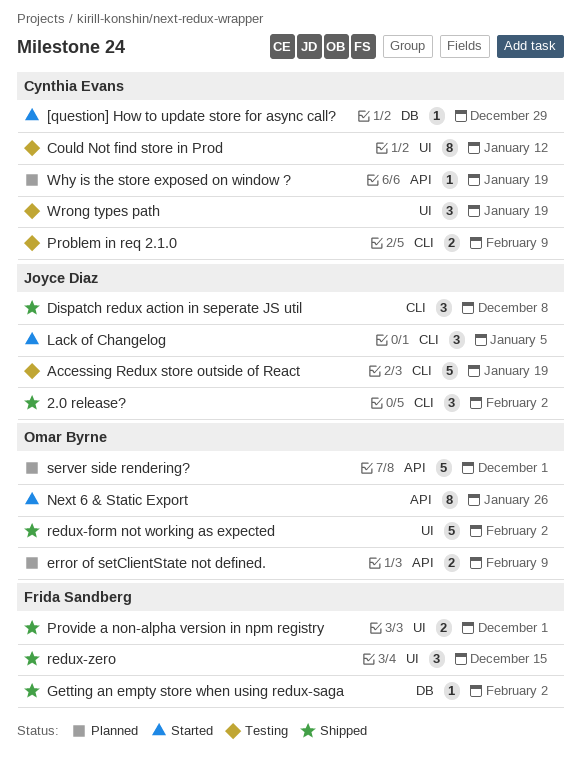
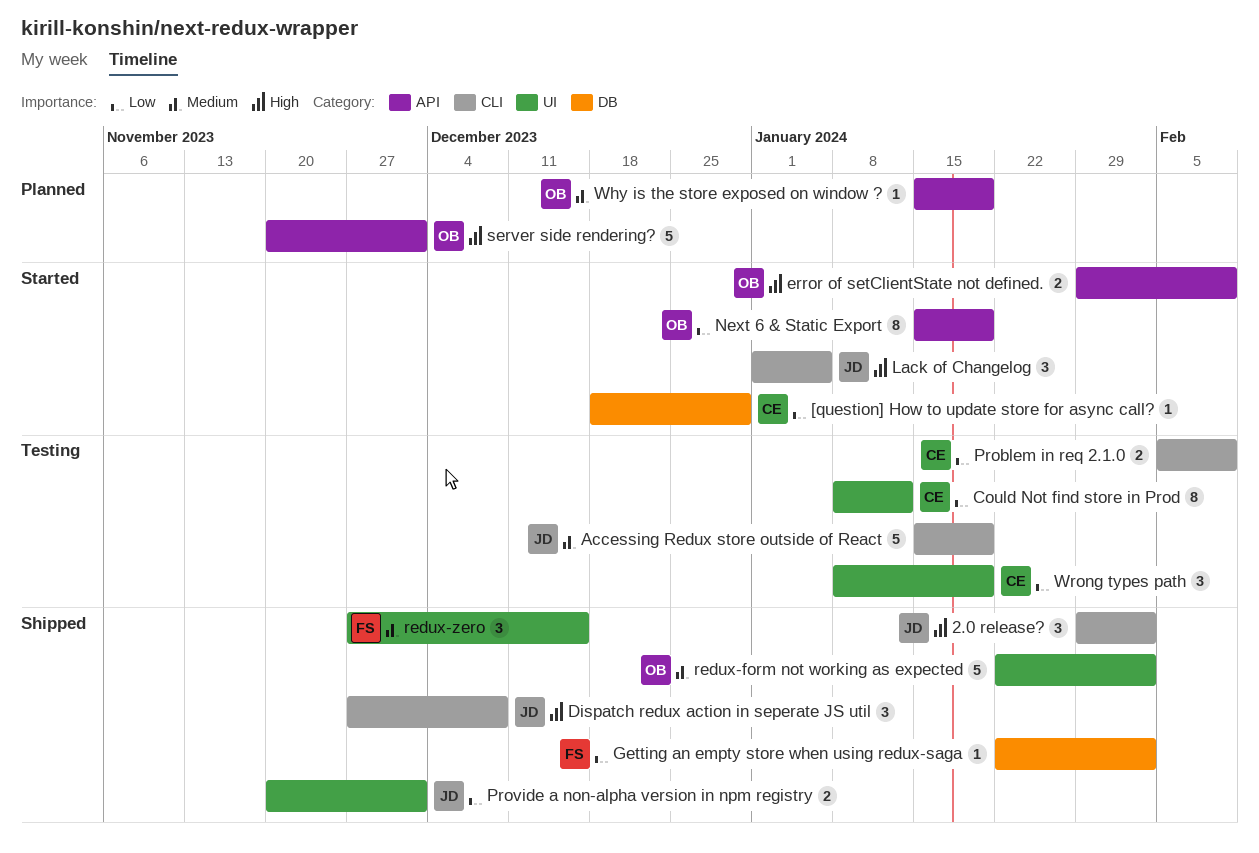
error of setClientState not defined., status: Planned -> Started
Next 6 & Static Export, due: Jan 26 -> Jan 19
Provide a non-alpha version in npm registry, owner: Frida Sandberg -> Joyce Diaz
Why is the store exposed on window ?, owner: Cynthia Evans -> Omar Byrne

